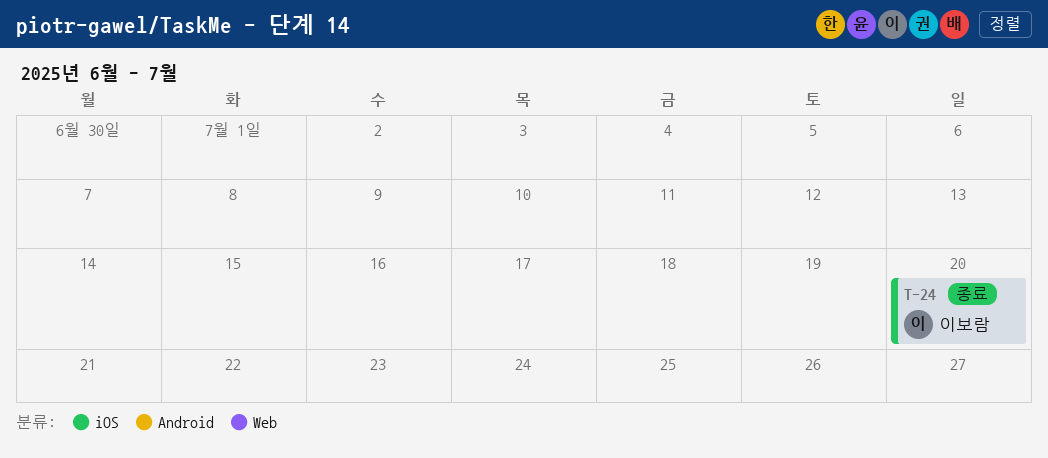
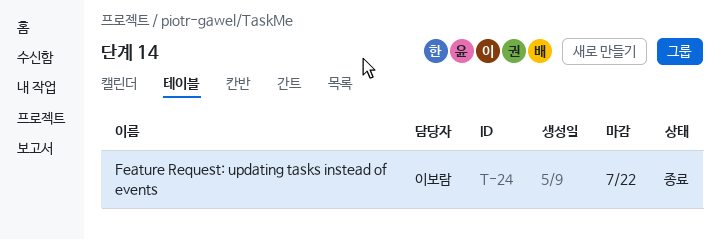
T-24, due: Jul 20 -> Jul 22

